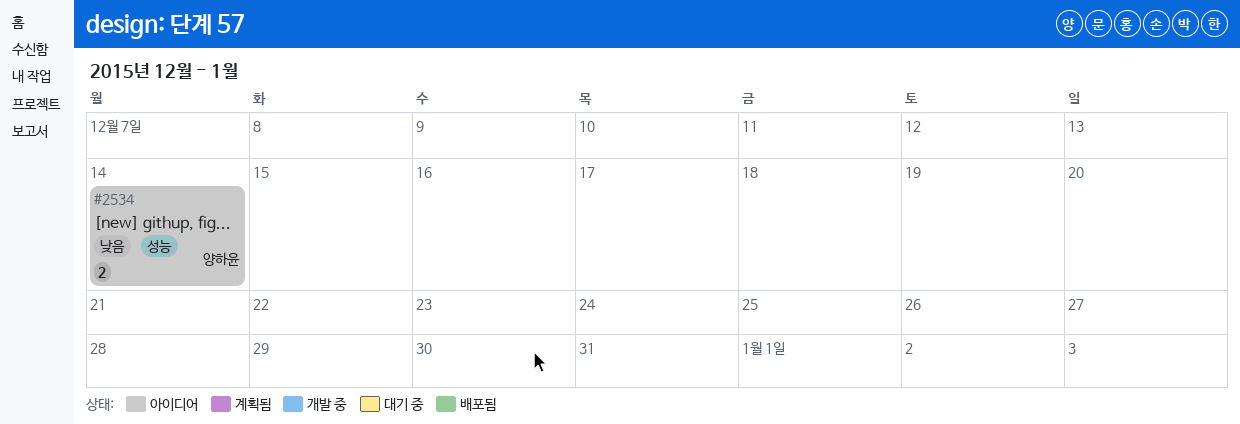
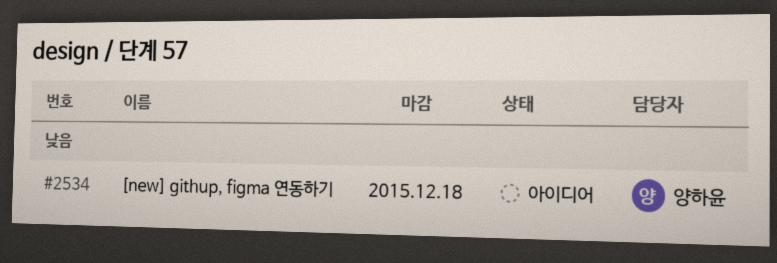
#2534, due: Dec 14 -> Dec 18

